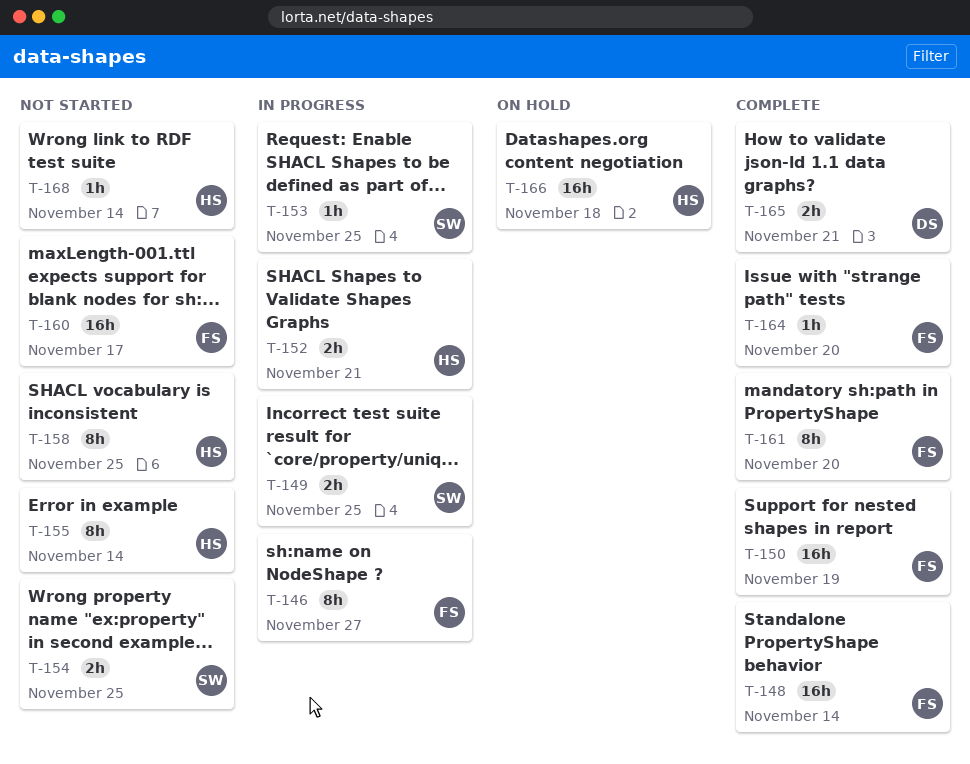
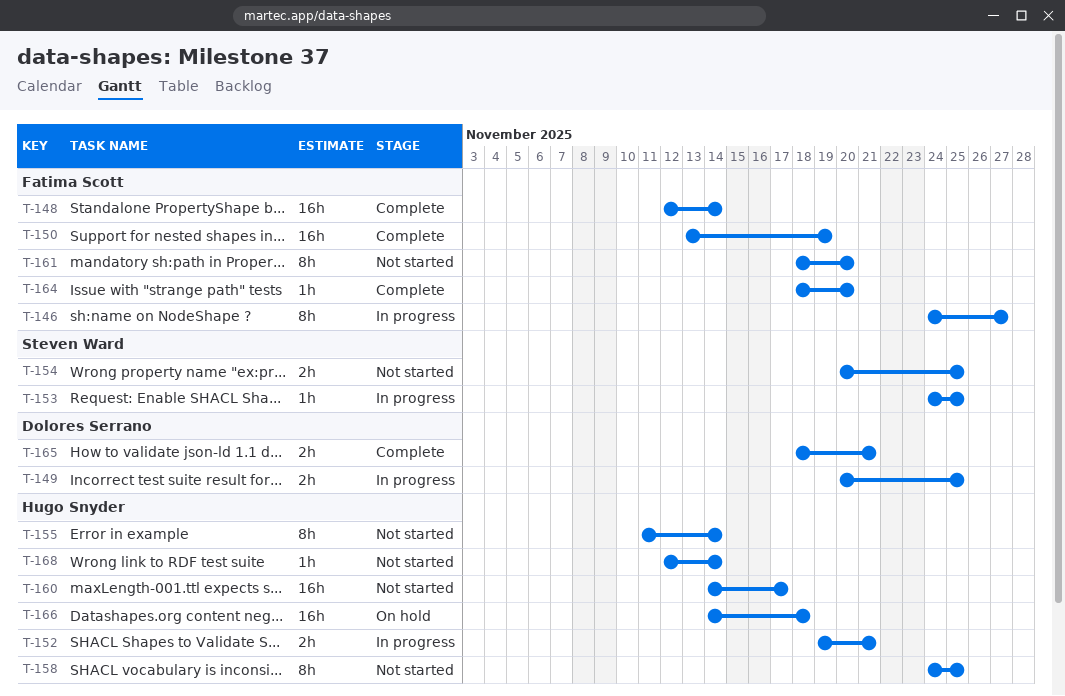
T-149, owner: Steven Ward -> Dolores Serrano
T-160, owner: Fatima Scott -> Hugo Snyder
T-161, status: Complete -> Not started

